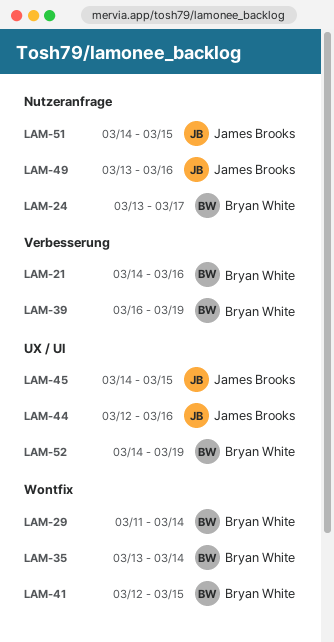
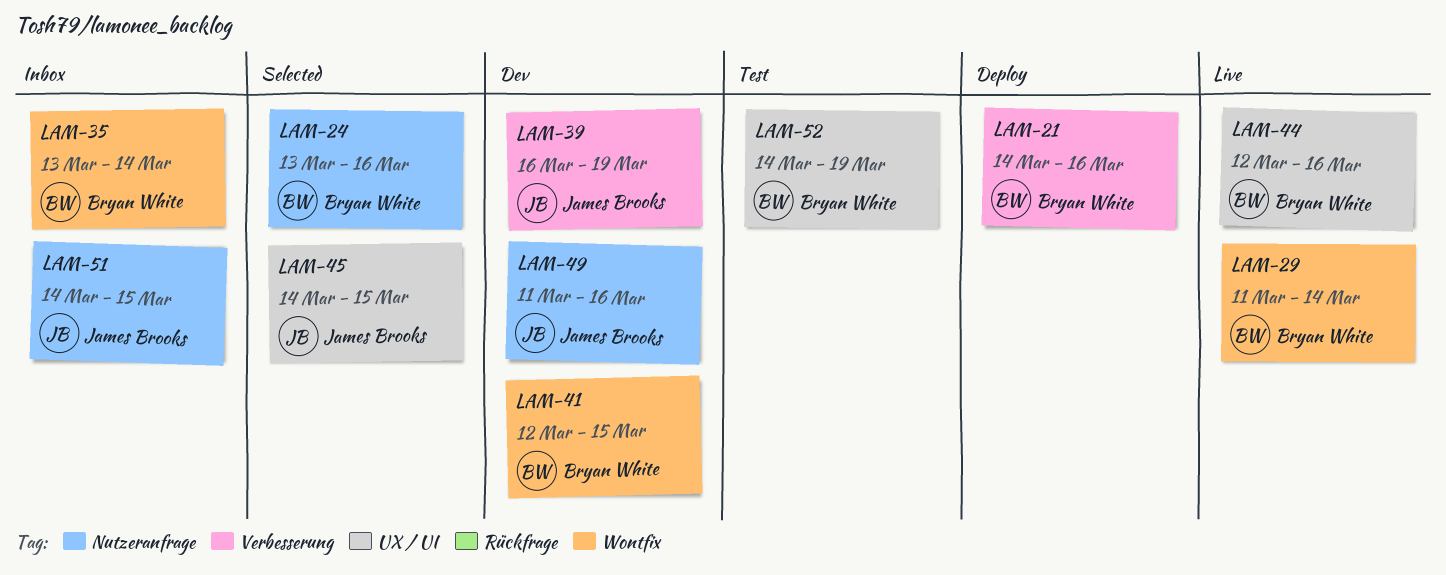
LAM-24, due: Mar 17 -> Mar 16
LAM-39, owner: Bryan White -> James Brooks
LAM-44, owner: James Brooks -> Bryan White
LAM-49, start: Mar 13 -> Mar 11

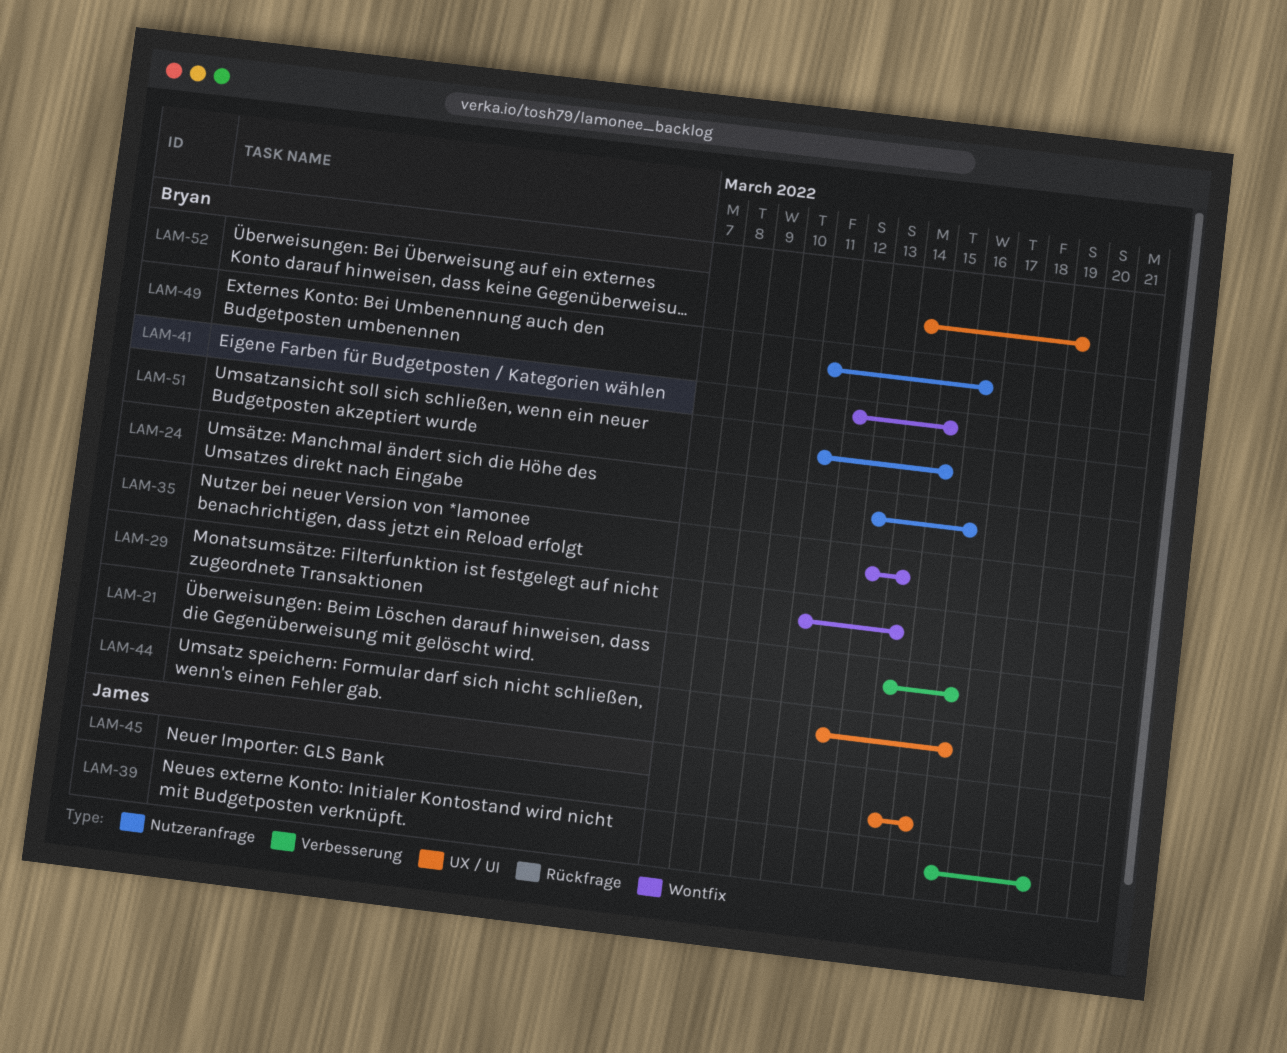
LAM-49, owner: James Brooks -> Bryan White
LAM-51, owner: James Brooks -> Bryan White
LAM-51, start: Mar 14 -> Mar 11

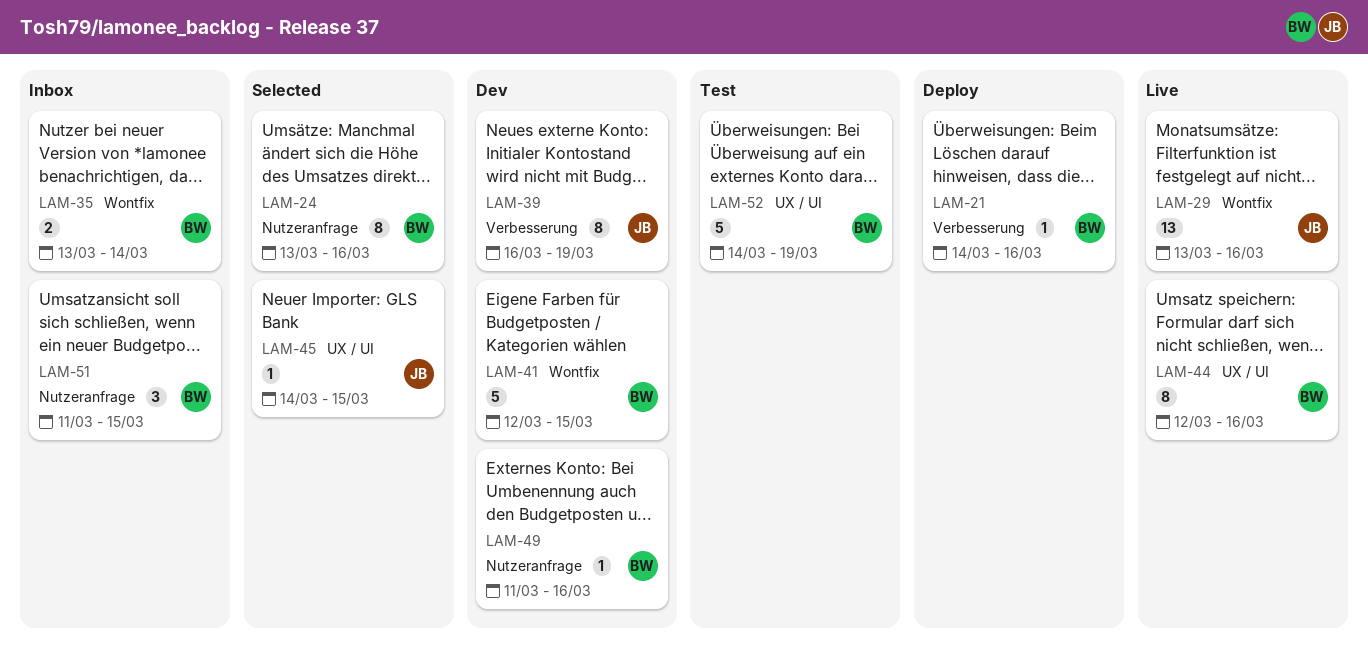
LAM-29, owner: Bryan -> James
LAM-29, start: Mar 11 -> Mar 13
LAM-29, due: Mar 14 -> Mar 16

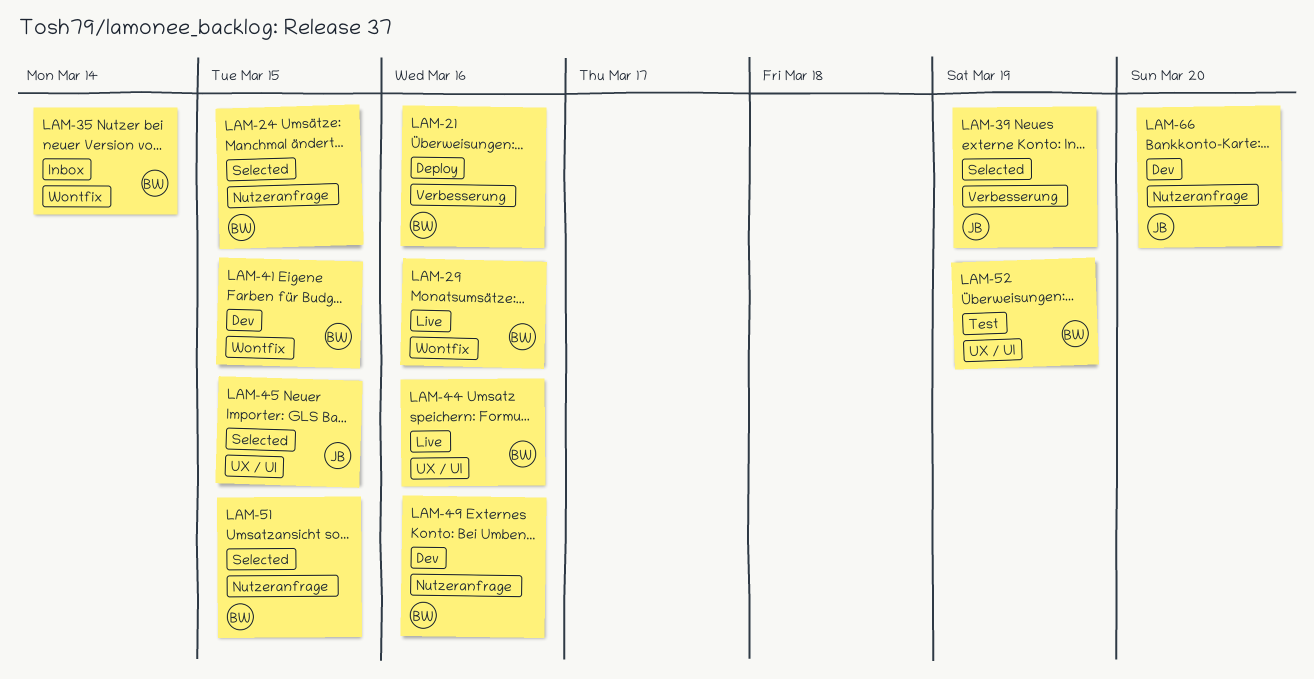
LAM-24, due: Mar 16 -> Mar 15
LAM-29, owner: JB -> BW
LAM-39, status: Dev -> Selected
LAM-51, status: Inbox -> Selected
LAM-66: none -> present

